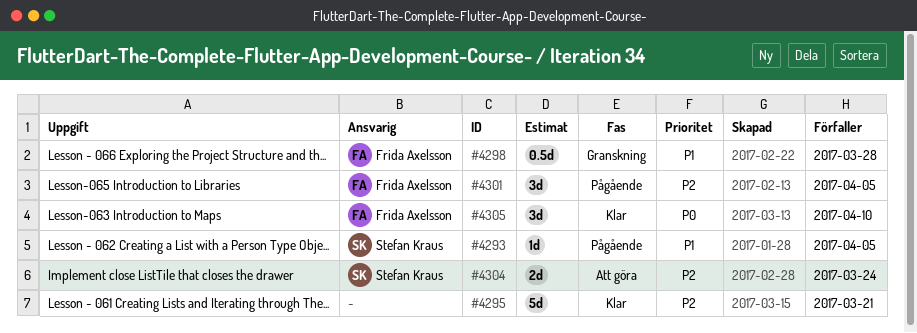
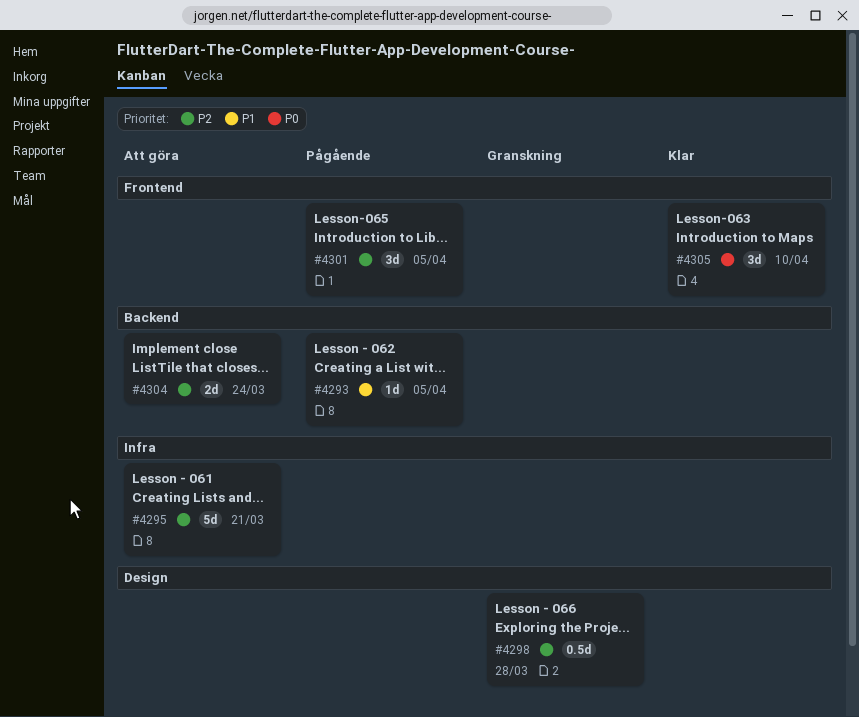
#4295, status: Klar -> Att göra
#4298, priority: P1 -> P2

